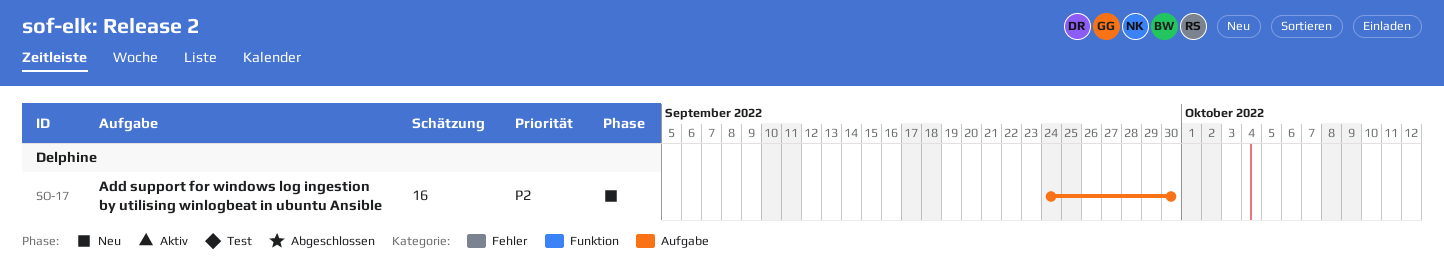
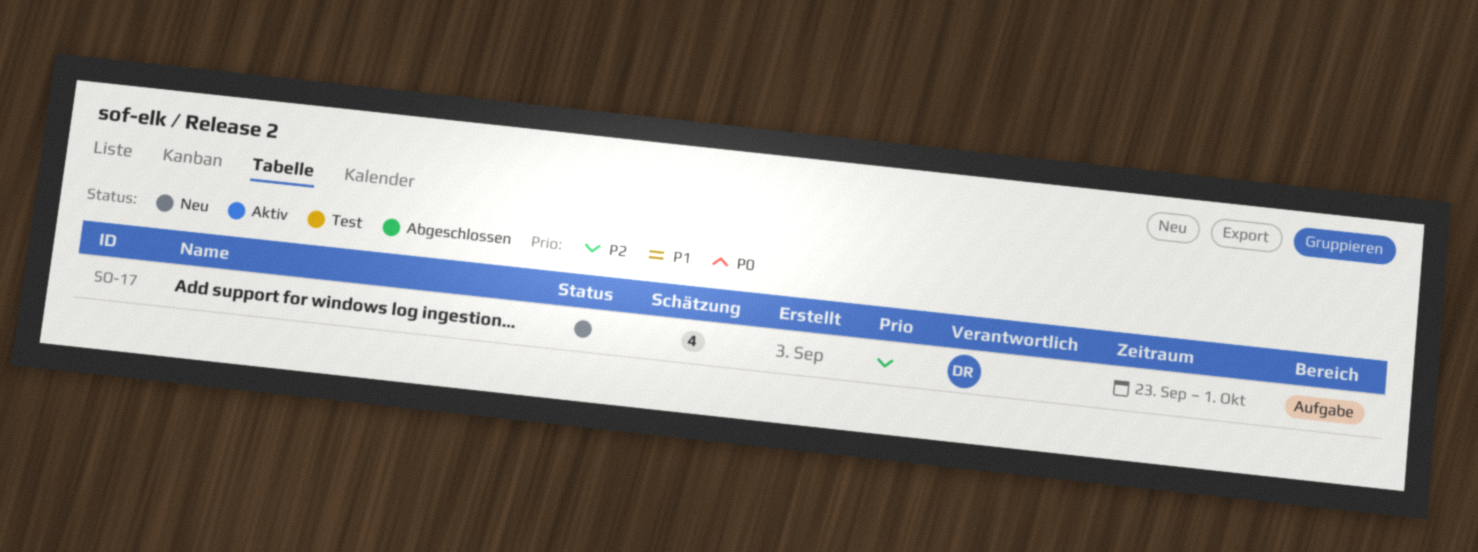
SO-17, estimate: 16 -> 4
SO-17, start: Sep 24 -> Sep 23
SO-17, due: Sep 30 -> Oct 1

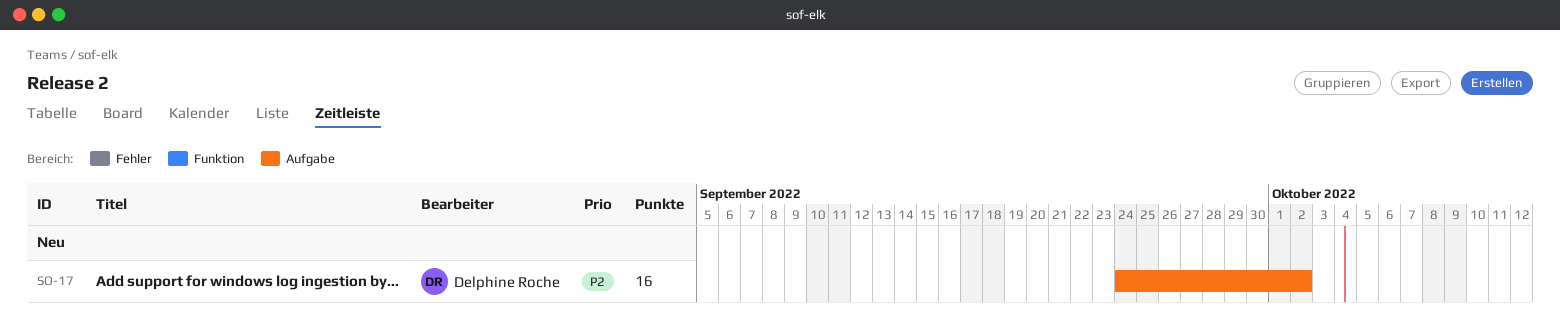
SO-17, estimate: 4 -> 16
SO-17, start: Sep 23 -> Sep 24
SO-17, due: Oct 1 -> Oct 2

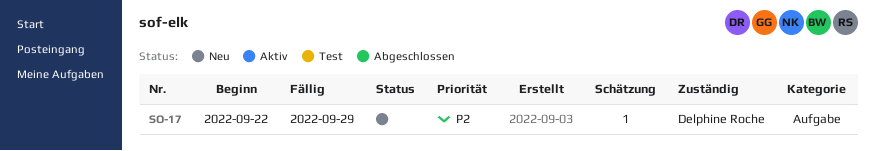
SO-17, estimate: 16 -> 1
SO-17, start: Sep 24 -> Sep 22
SO-17, due: Oct 2 -> Sep 29

